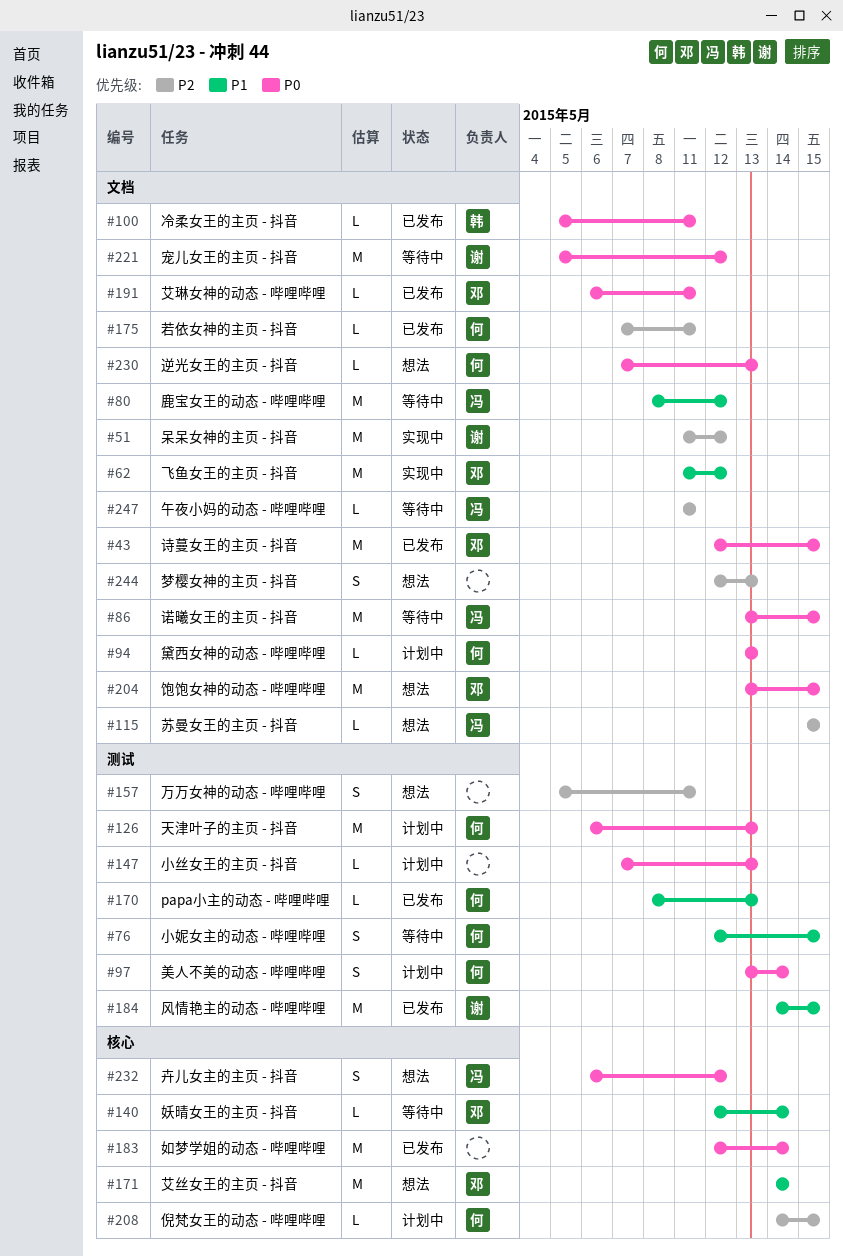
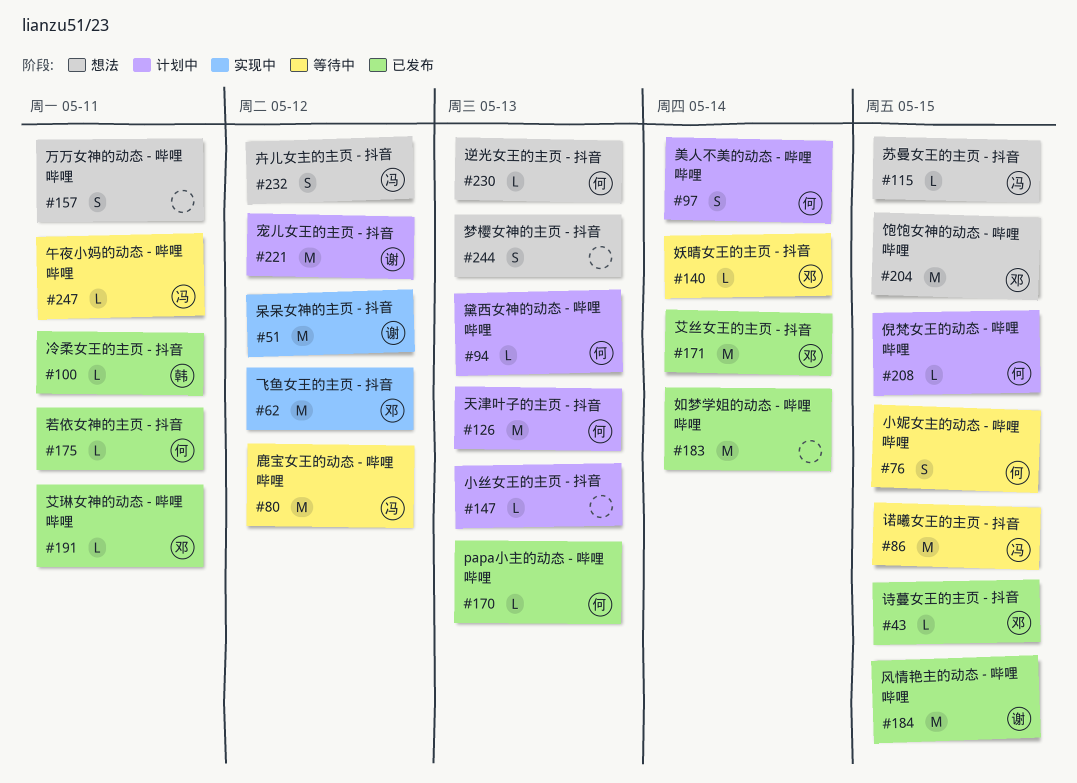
#43, estimate: M -> L
#171, status: 想法 -> 已发布
#221, status: 等待中 -> 计划中

